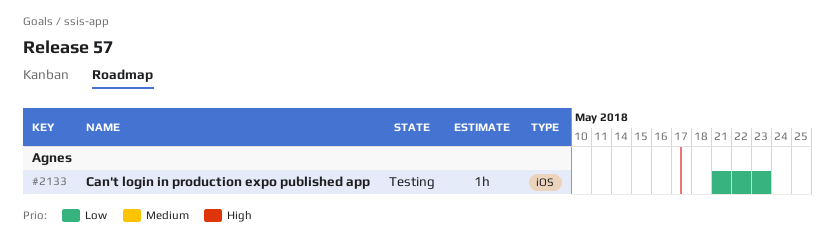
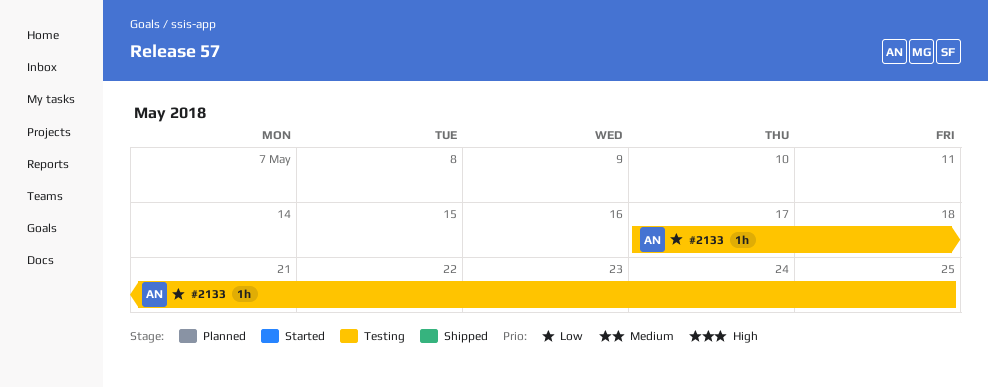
#2133, start: May 21 -> May 17
#2133, due: May 23 -> May 25

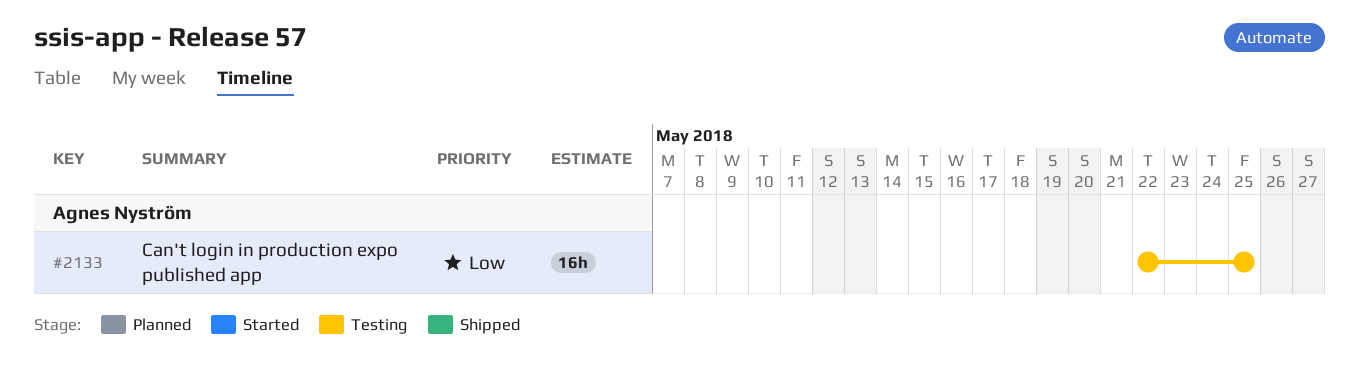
#2133, estimate: 1h -> 16h
#2133, start: May 17 -> May 22

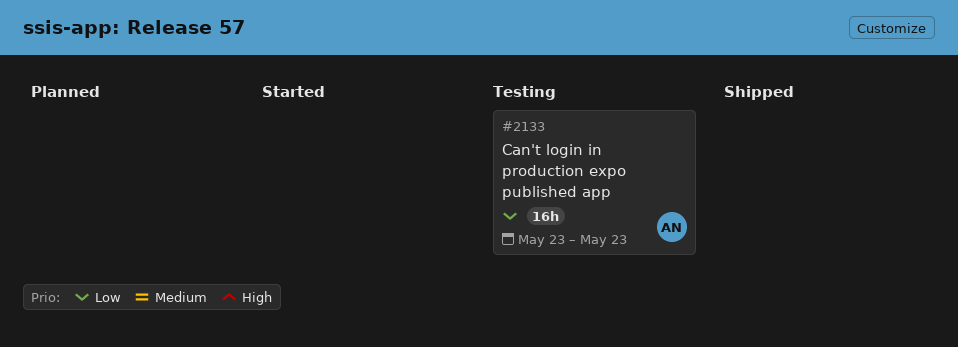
#2133, start: May 22 -> May 23
#2133, due: May 25 -> May 23

